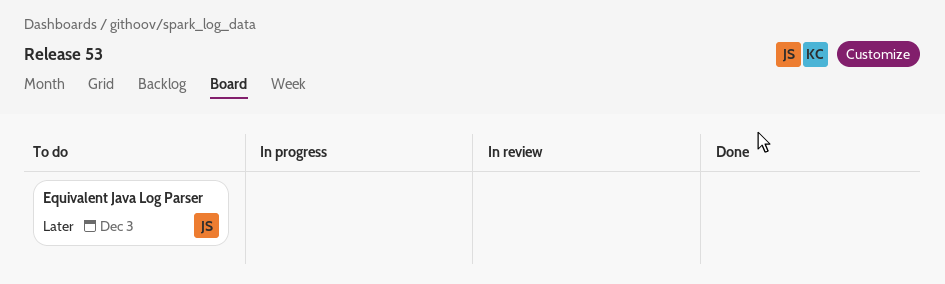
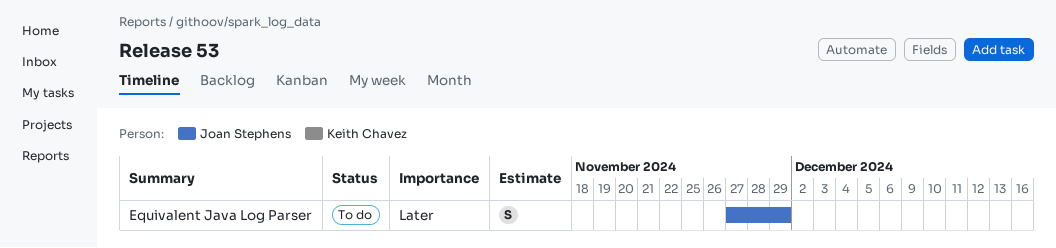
Equivalent Java Log Parser, due: Dec 3 -> Nov 29

